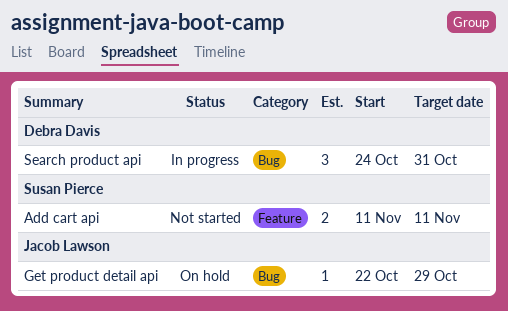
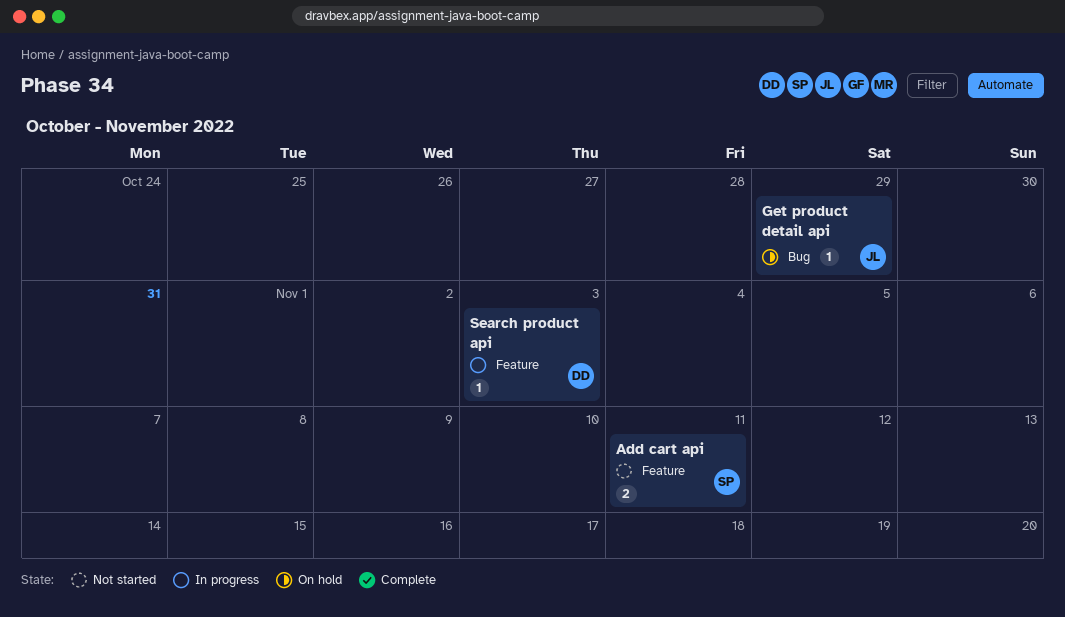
Search product api, label: Bug -> Feature
Search product api, estimate: 3 -> 1
Search product api, due: Oct 31 -> Nov 3

